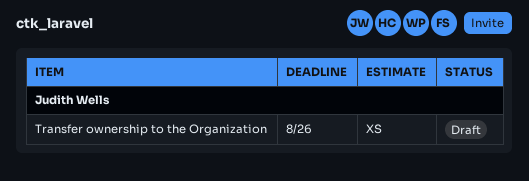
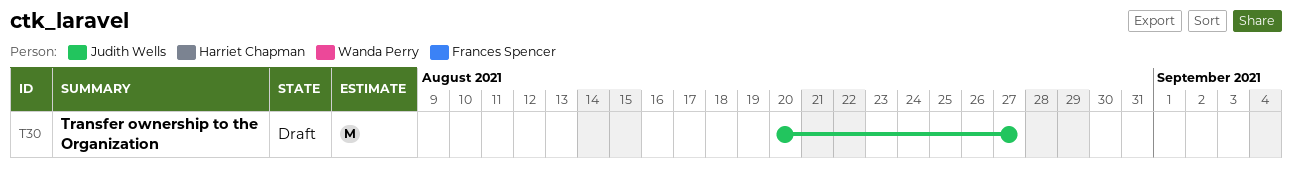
Transfer ownership to the Organization, estimate: XS -> M
Transfer ownership to the Organization, due: Aug 26 -> Aug 27

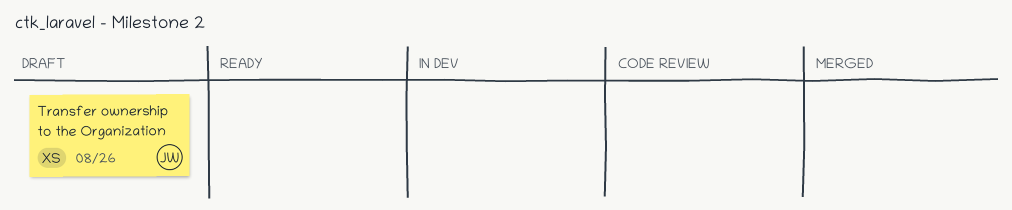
Transfer ownership to the Organization, estimate: M -> XS
Transfer ownership to the Organization, due: Aug 27 -> Aug 26

